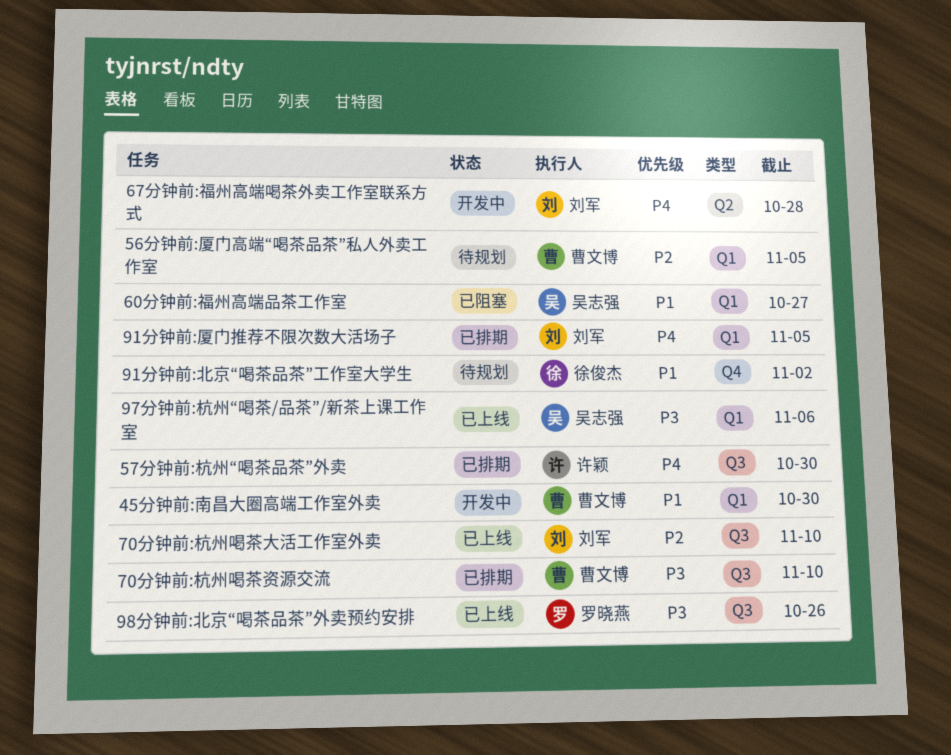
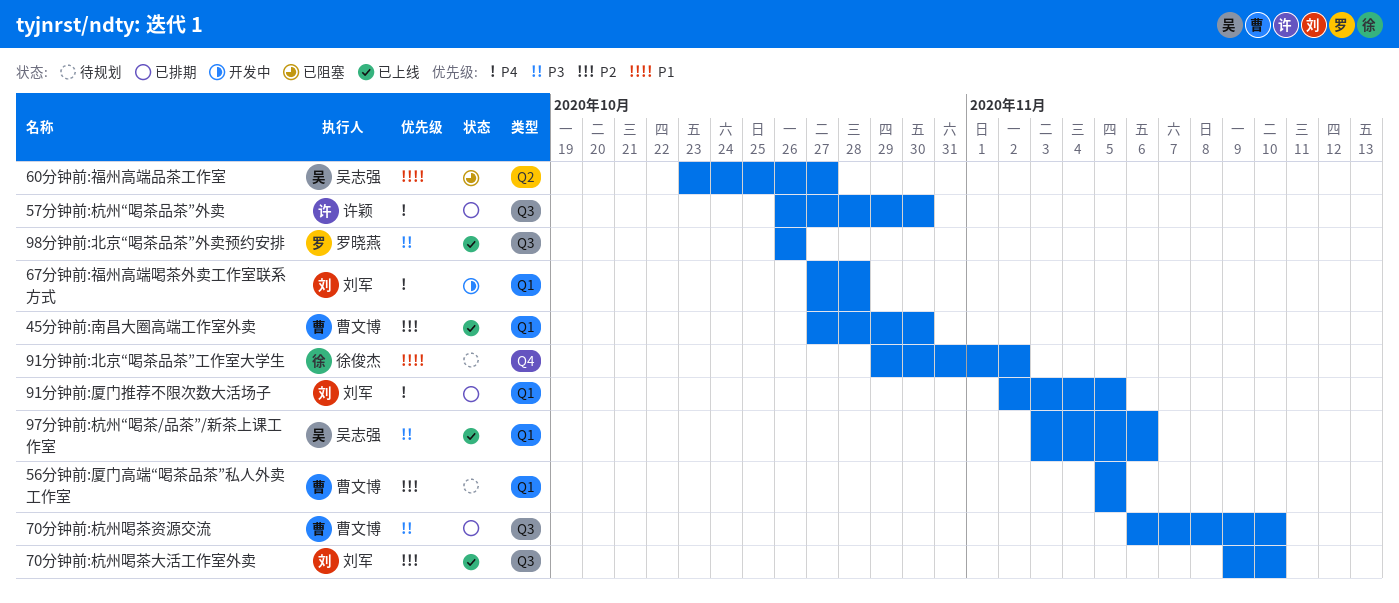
45分钟前:南昌大圈高端工作室外卖, status: 开发中 -> 已上线
45分钟前:南昌大圈高端工作室外卖, priority: P1 -> P2
60分钟前:福州高端品茶工作室, label: Q1 -> Q2
67分钟前:福州高端喝茶外卖工作室联系方式, label: Q2 -> Q1

